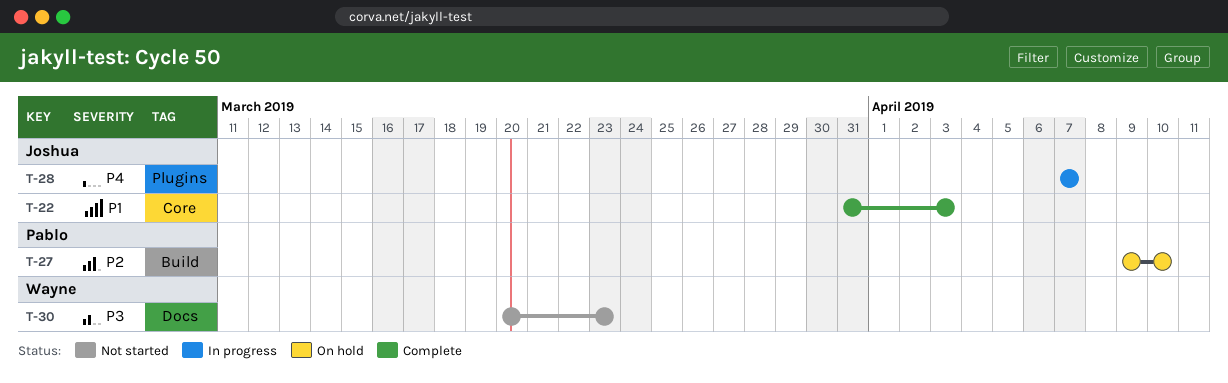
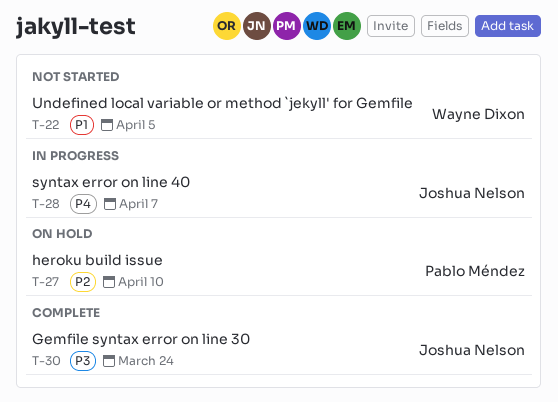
T-22, status: Complete -> Not started
T-22, owner: Joshua Nelson -> Wayne Dixon
T-22, due: Apr 3 -> Apr 5
T-30, status: Not started -> Complete
T-30, owner: Wayne Dixon -> Joshua Nelson
T-30, due: Mar 23 -> Mar 24

